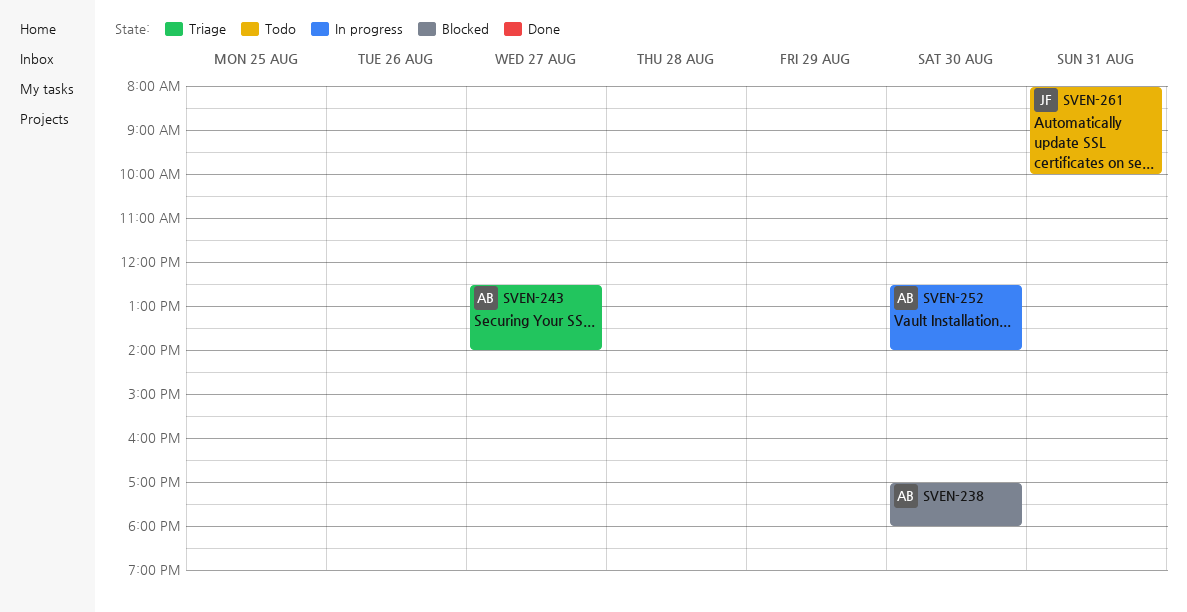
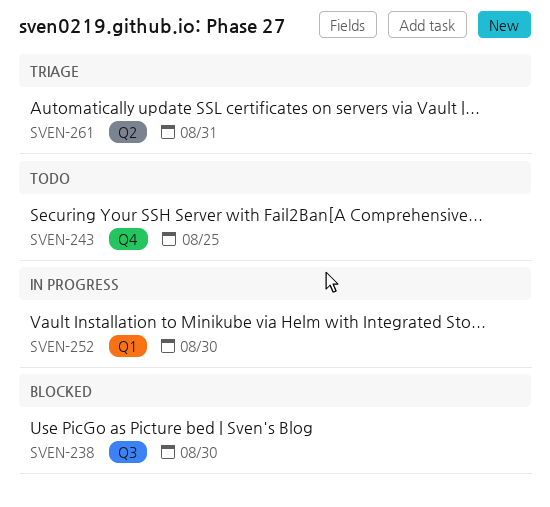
SVEN-243, status: Triage -> Todo
SVEN-243, day: Aug 27 -> Aug 25
SVEN-261, status: Todo -> Triage

